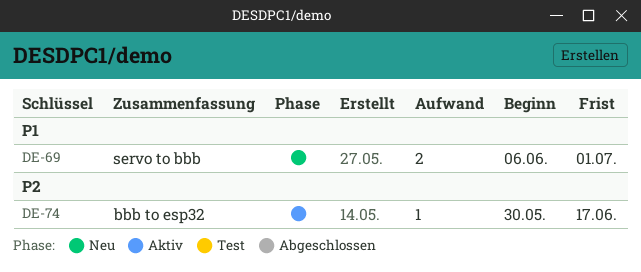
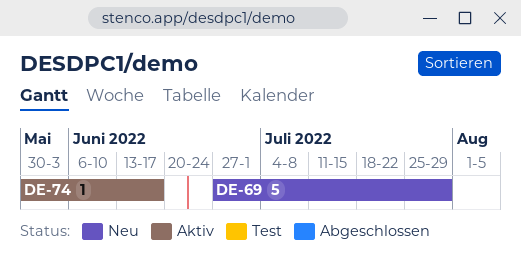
DE-69, estimate: 2 -> 5
DE-69, start: Jun 6 -> Jun 27
DE-69, due: Jul 1 -> Jul 29

